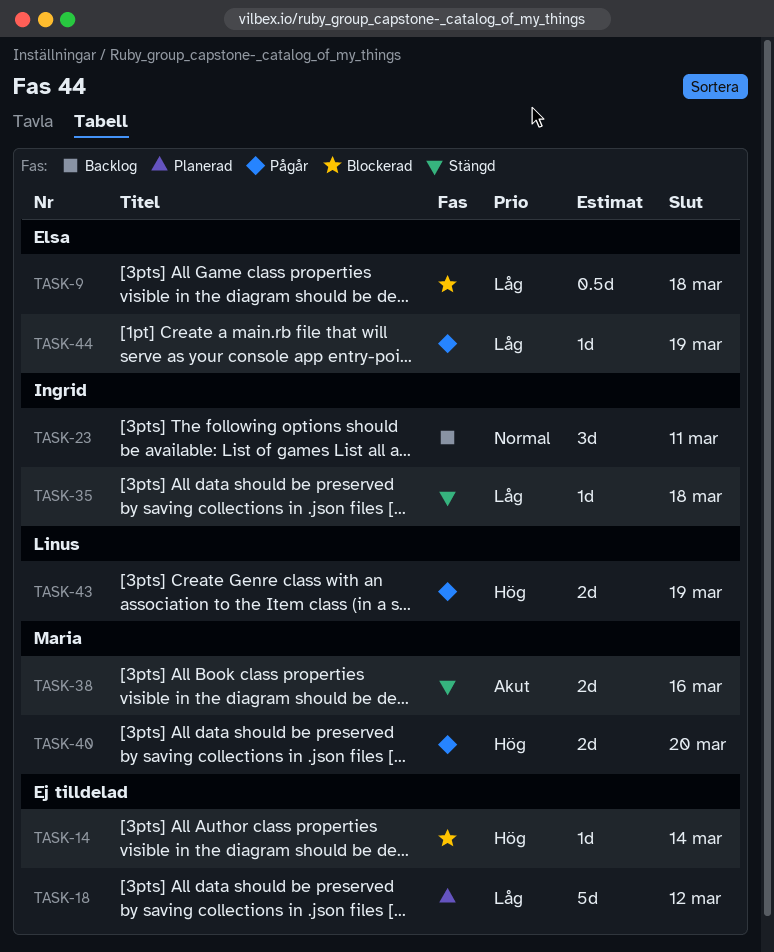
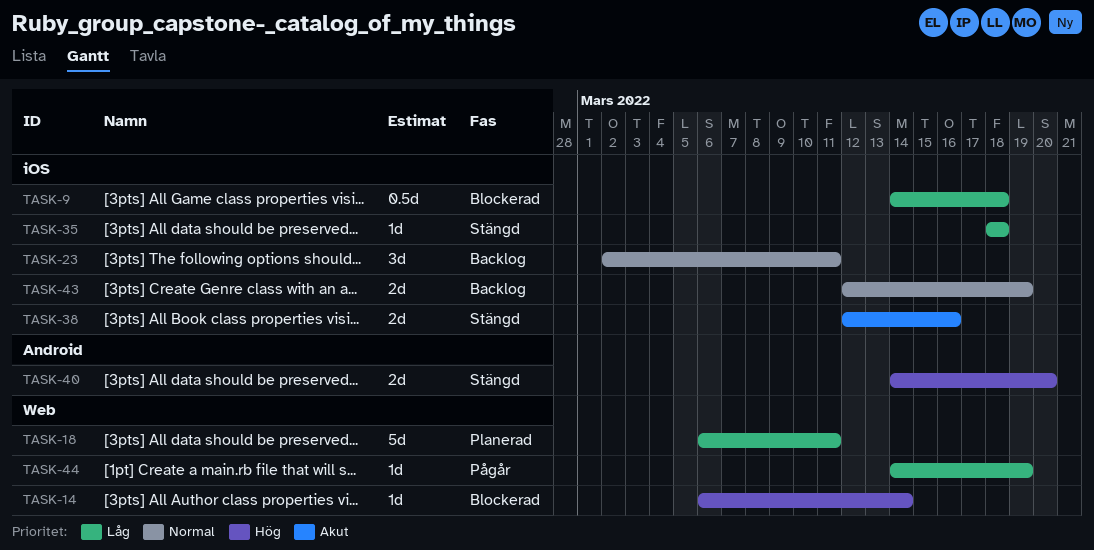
TASK-18, due: Mar 12 -> Mar 11
TASK-40, status: Pågår -> Stängd
TASK-43, status: Pågår -> Backlog
TASK-43, priority: Hög -> Normal

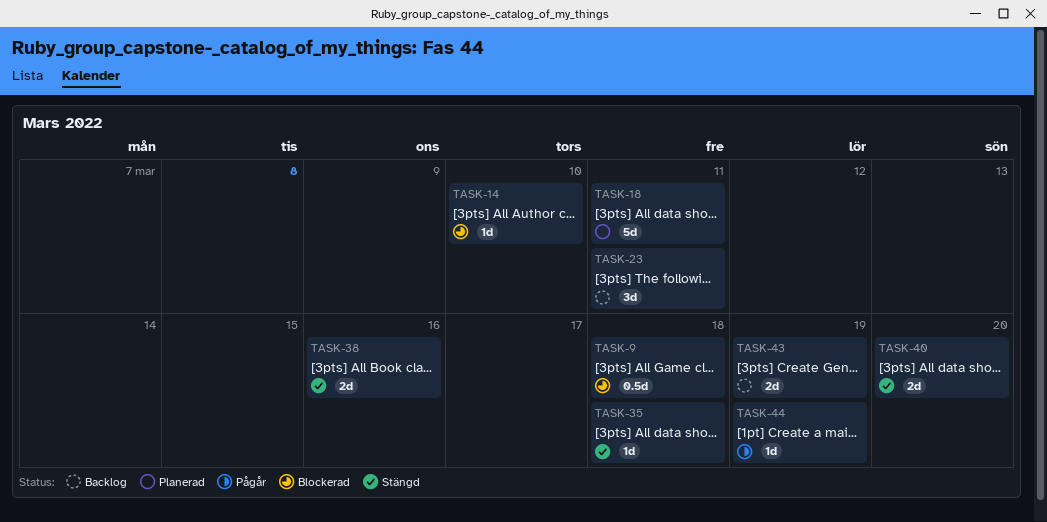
TASK-14, due: Mar 14 -> Mar 10

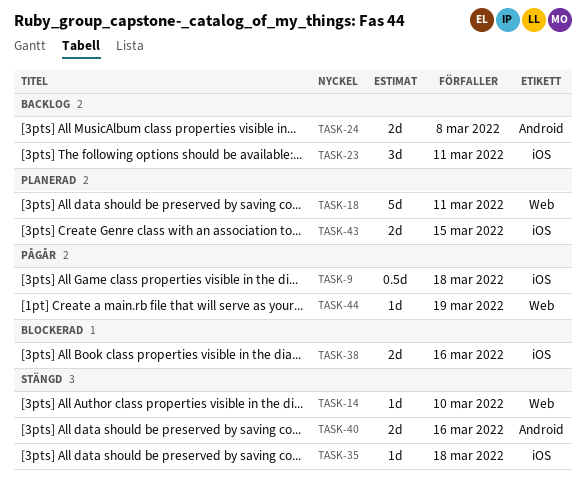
TASK-9, status: Blockerad -> Pågår
TASK-14, status: Blockerad -> Stängd
TASK-24: none -> present
TASK-38, status: Stängd -> Blockerad
TASK-40, due: Mar 20 -> Mar 16
TASK-43, status: Backlog -> Planerad
TASK-43, due: Mar 19 -> Mar 15

